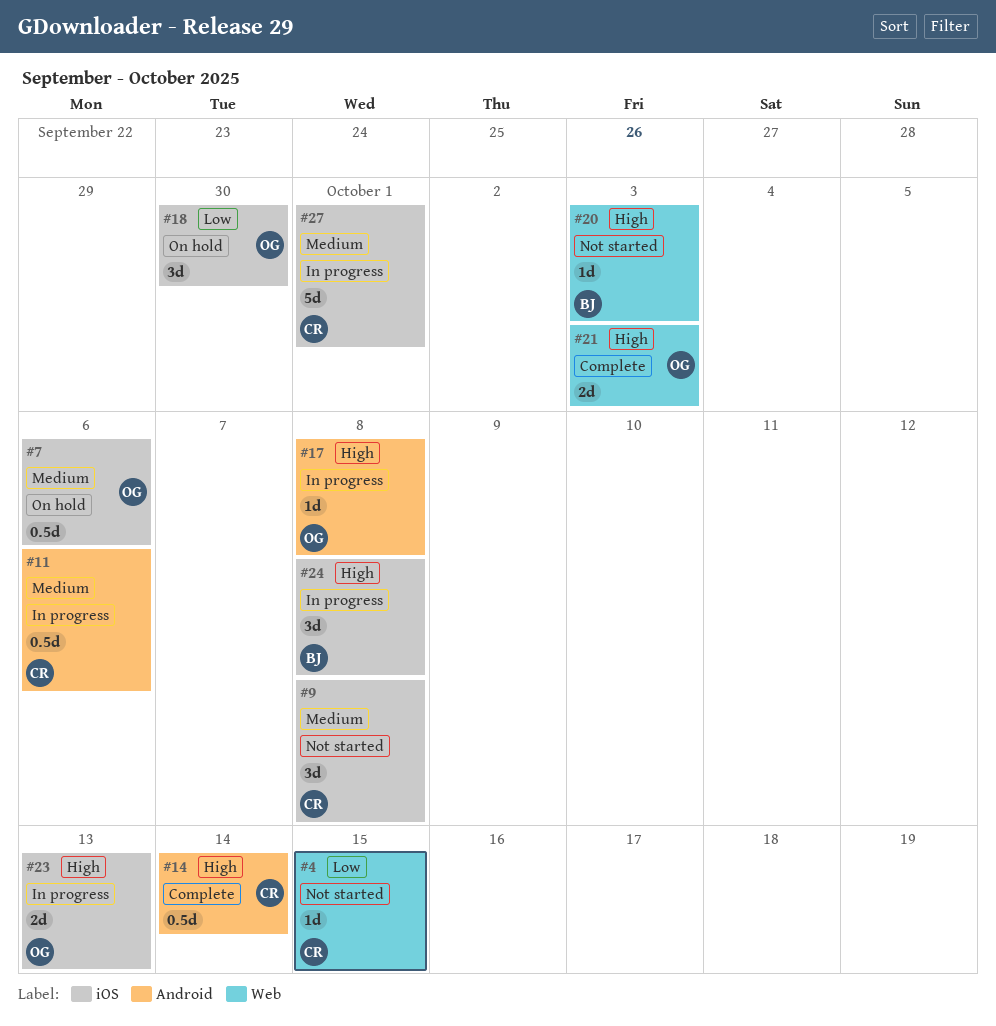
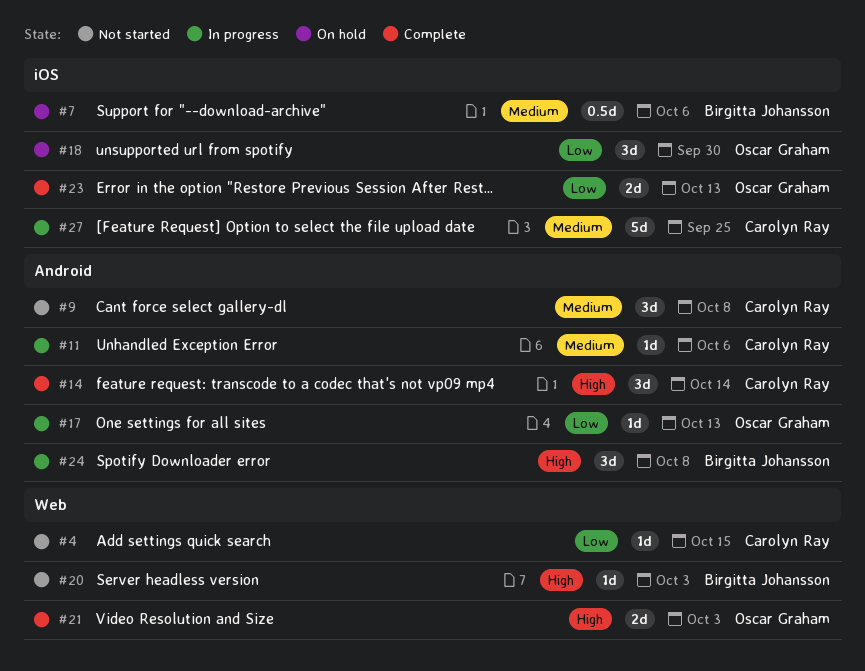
#7, owner: Oscar Graham -> Birgitta Johansson
#9, label: iOS -> Android
#11, estimate: 0.5d -> 1d
#14, estimate: 0.5d -> 3d
#17, priority: High -> Low
#17, due: Oct 8 -> Oct 13
#23, status: In progress -> Complete
#23, priority: High -> Low
#24, label: iOS -> Android
#27, due: Oct 1 -> Sep 25

